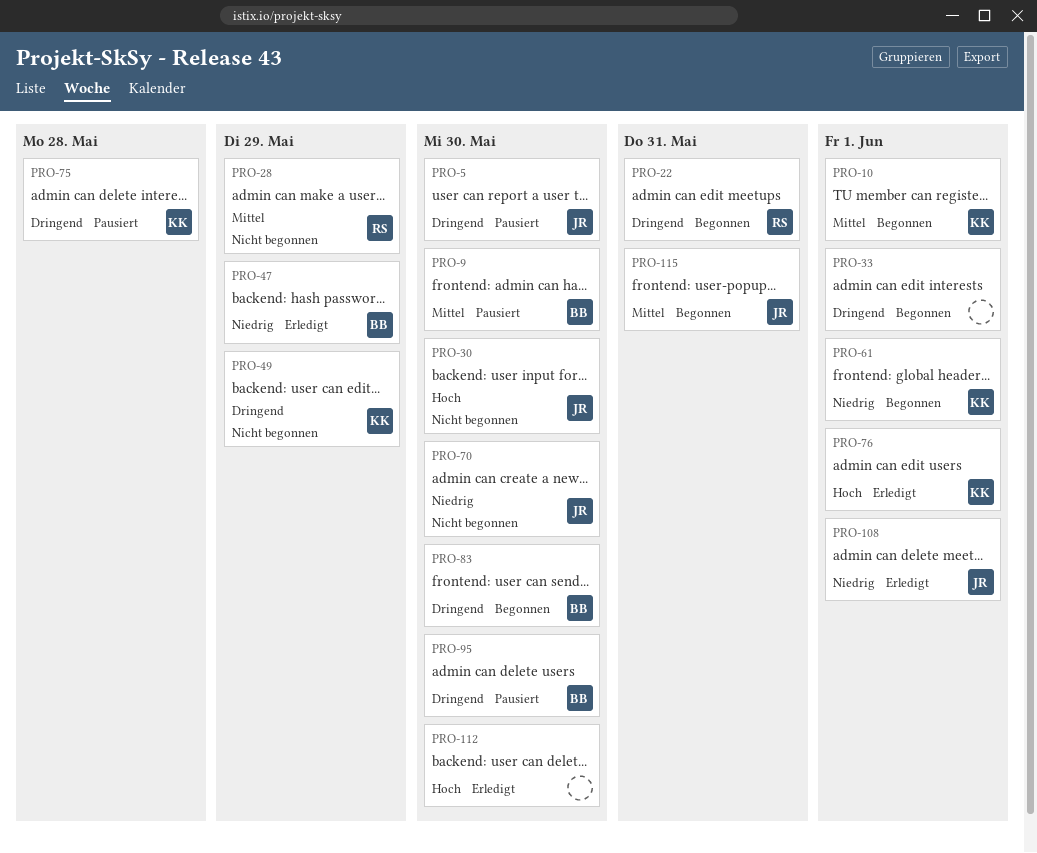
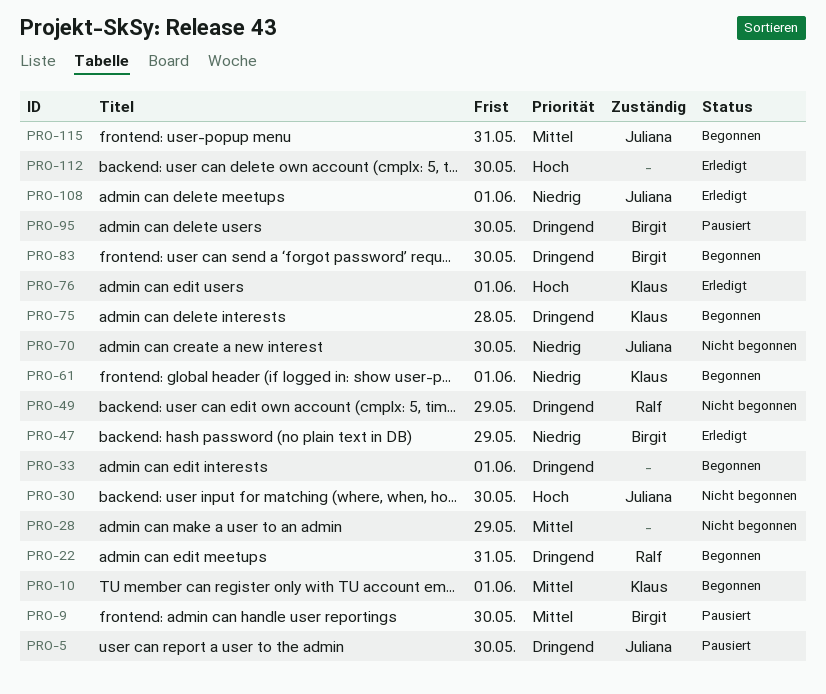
PRO-28, owner: Ralf -> none
PRO-49, owner: Klaus -> Ralf
PRO-75, status: Pausiert -> Begonnen

